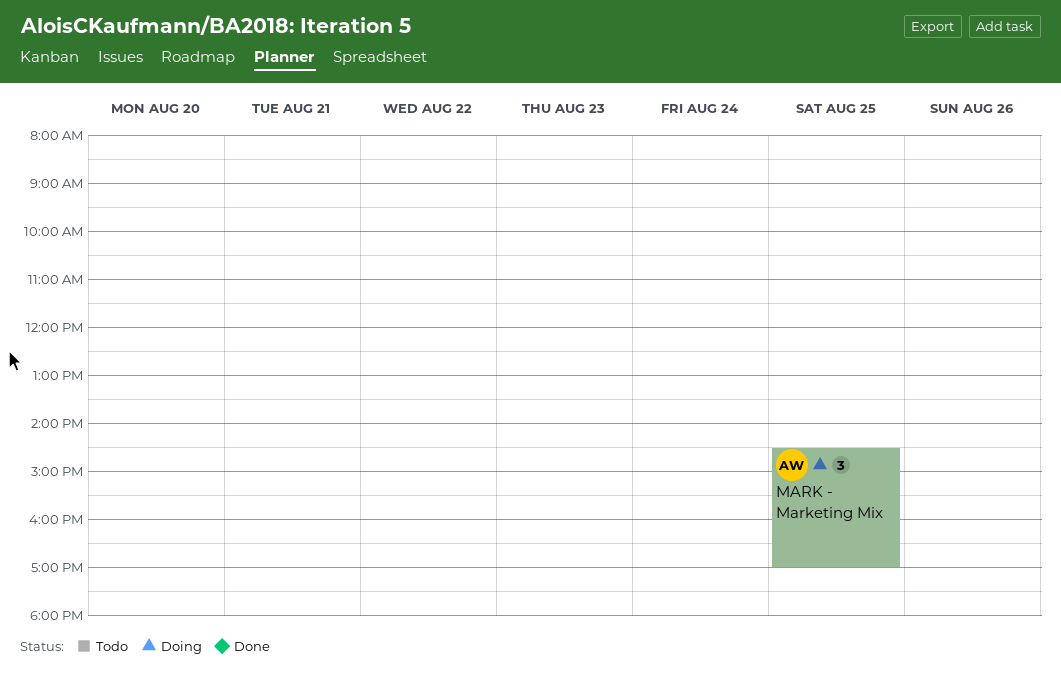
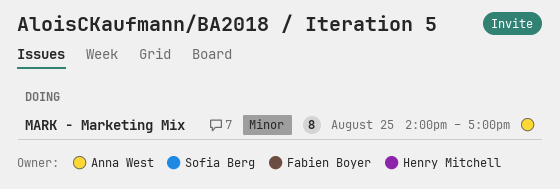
MARK - Marketing Mix, estimate: 3 -> 8
MARK - Marketing Mix, begins: 14:30 -> 14:00

